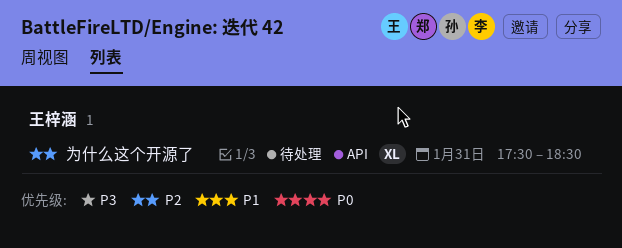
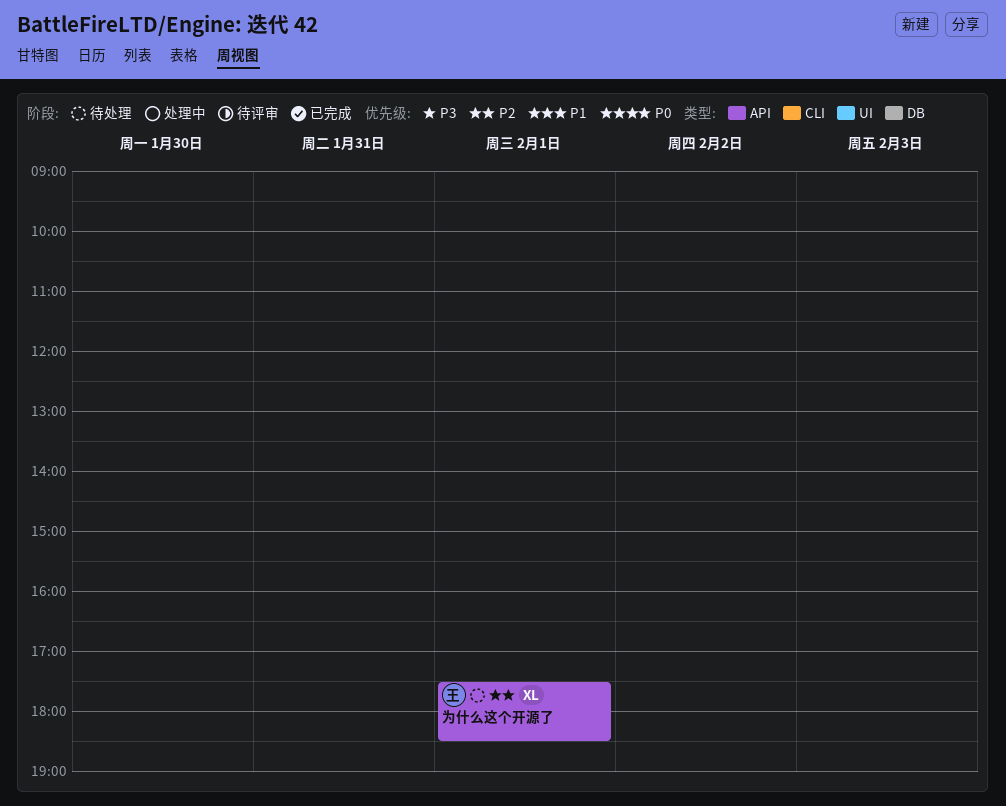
为什么这个开源了, day: Jan 31 -> Feb 1

